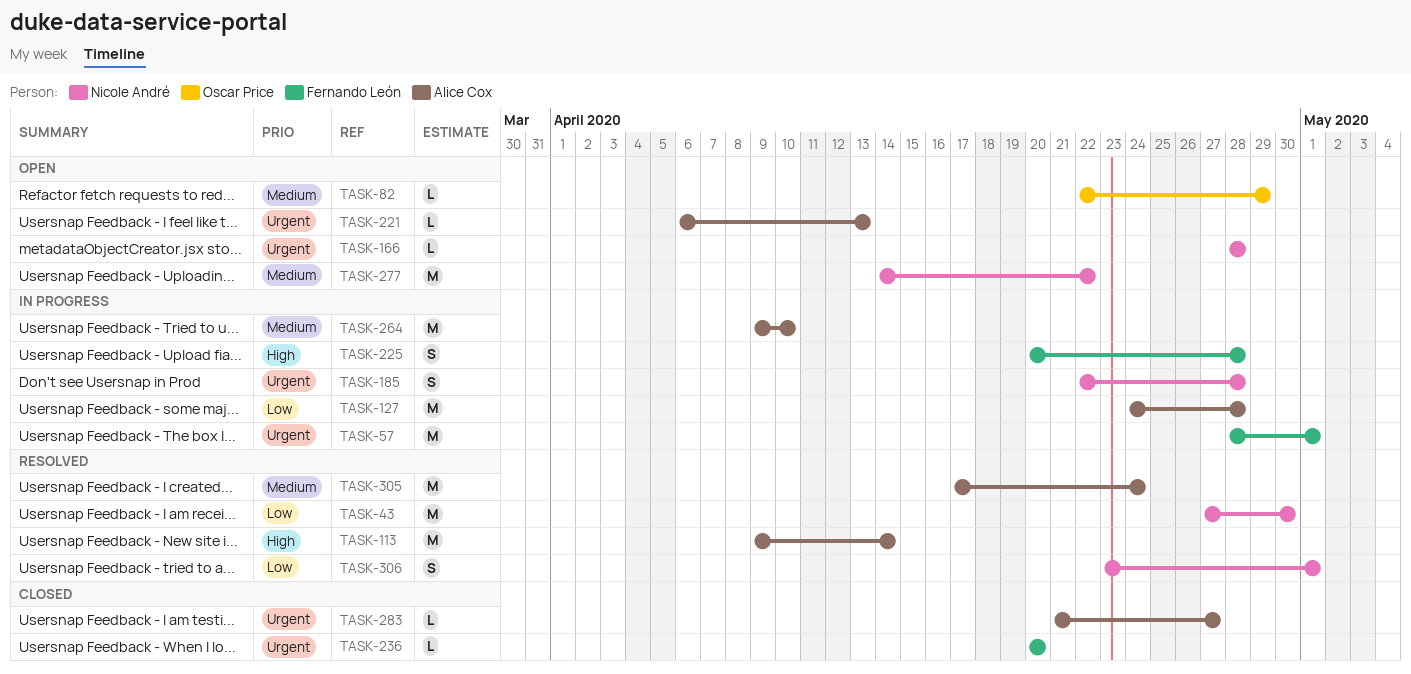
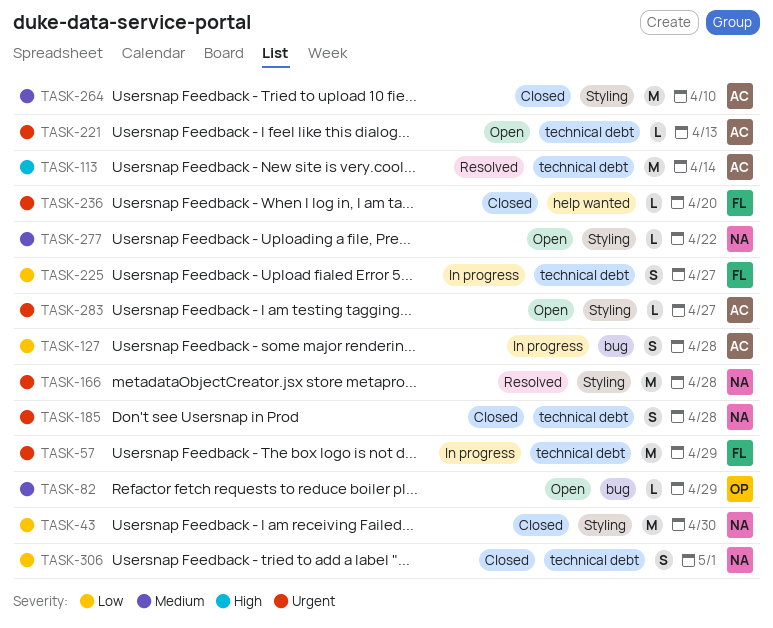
TASK-43, status: Resolved -> Closed
TASK-57, due: May 1 -> Apr 29
TASK-127, estimate: M -> S
TASK-166, status: Open -> Resolved
TASK-166, estimate: L -> M
TASK-185, status: In progress -> Closed
TASK-225, priority: High -> Low
TASK-225, due: Apr 28 -> Apr 27
TASK-264, status: In progress -> Closed
TASK-277, estimate: M -> L
TASK-283, status: Closed -> Open
TASK-305: present -> none
TASK-306, status: Resolved -> Closed

